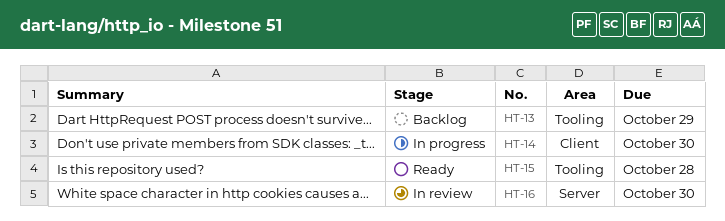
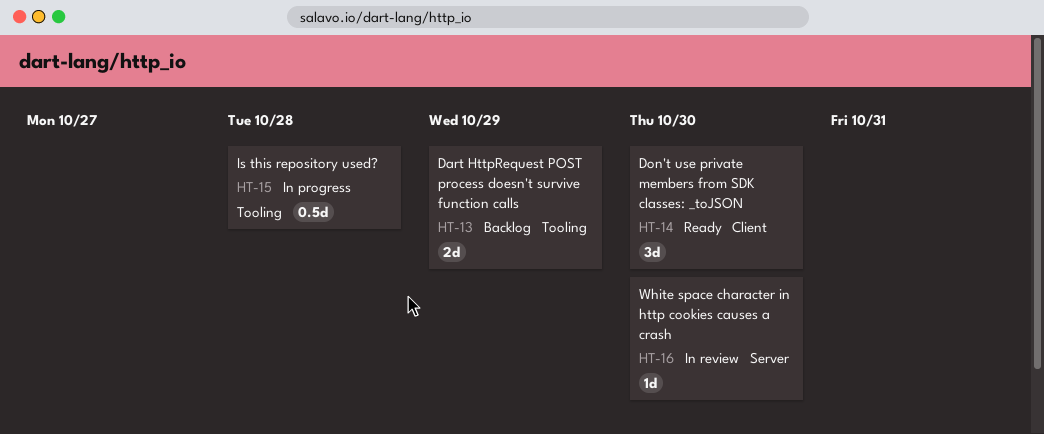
HT-14, status: In progress -> Ready
HT-15, status: Ready -> In progress

